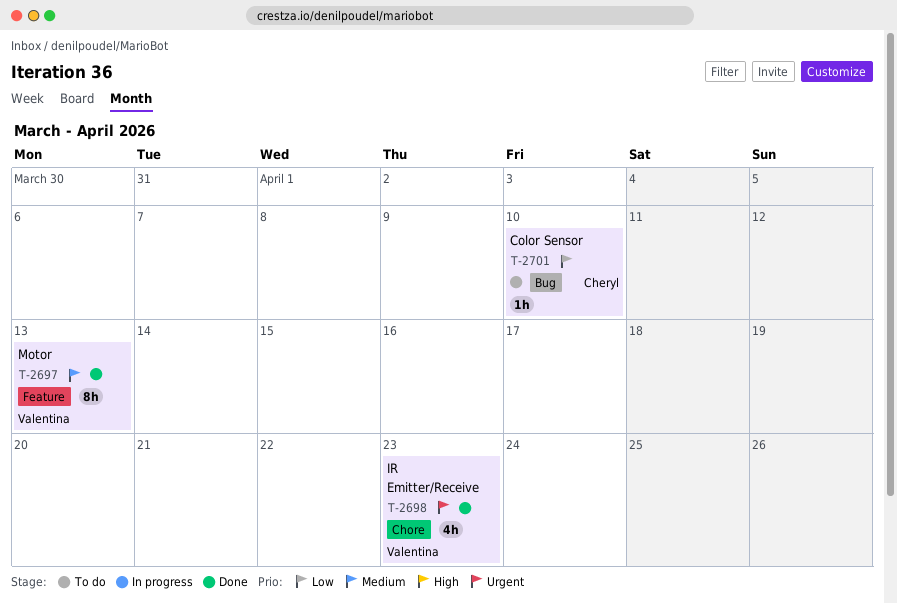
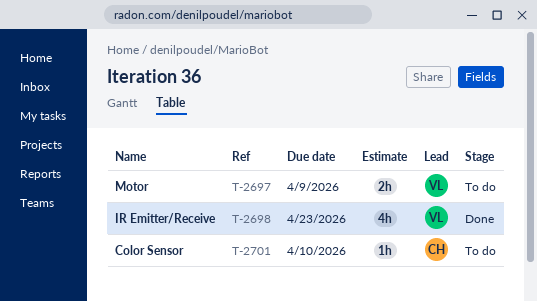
T-2697, status: Done -> To do
T-2697, estimate: 8h -> 2h
T-2697, due: Apr 13 -> Apr 9

